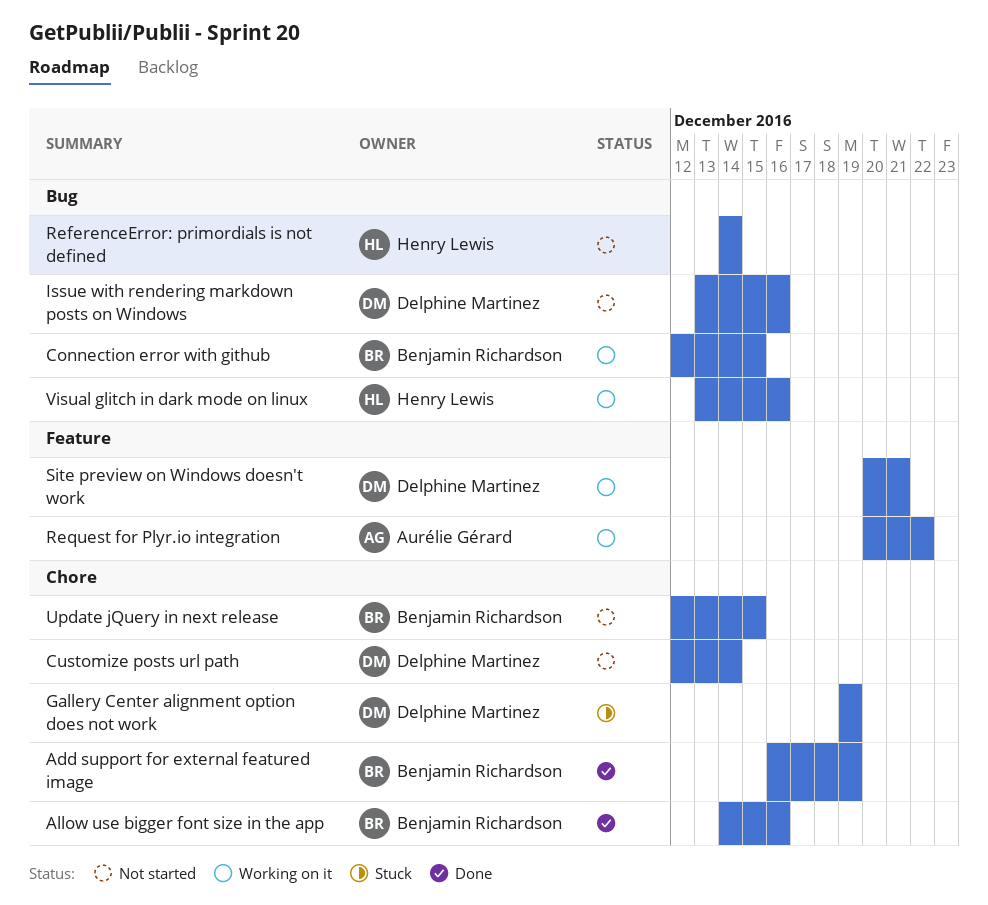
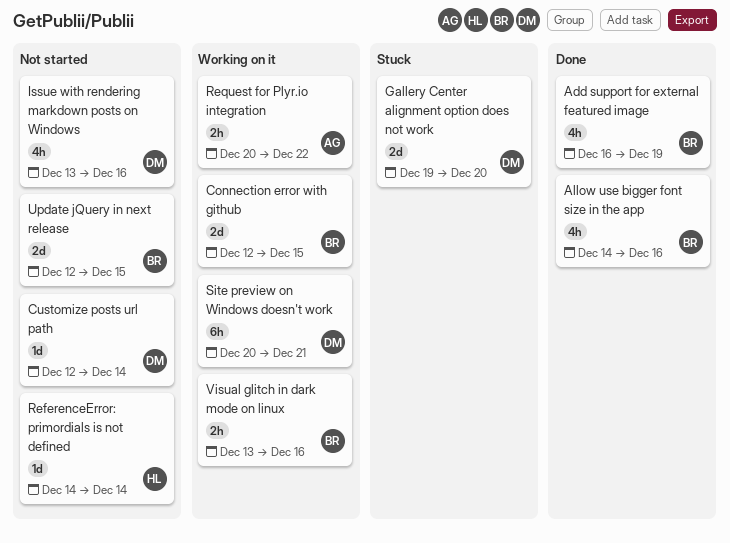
Gallery Center alignment option does not work, due: Dec 19 -> Dec 20
Visual glitch in dark mode on linux, owner: Henry Lewis -> Benjamin Richardson

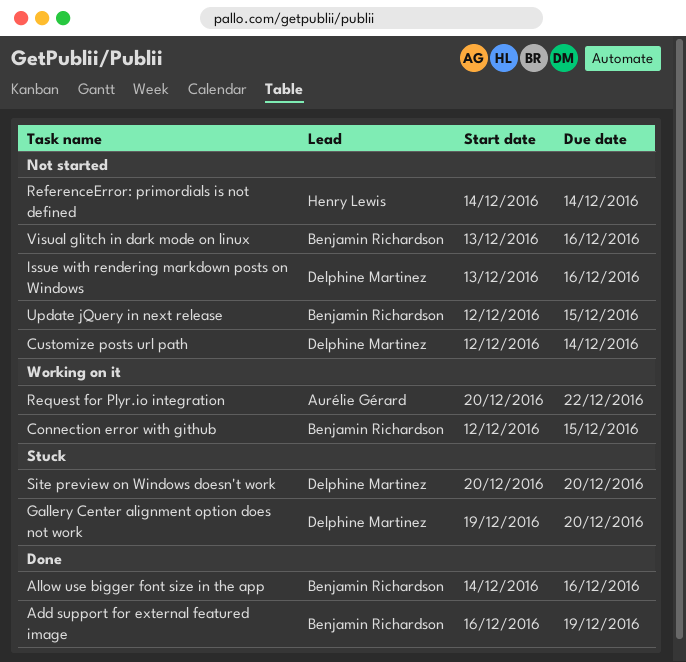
Site preview on Windows doesn't work, status: Working on it -> Stuck
Site preview on Windows doesn't work, due: Dec 21 -> Dec 20
Visual glitch in dark mode on linux, status: Working on it -> Not started

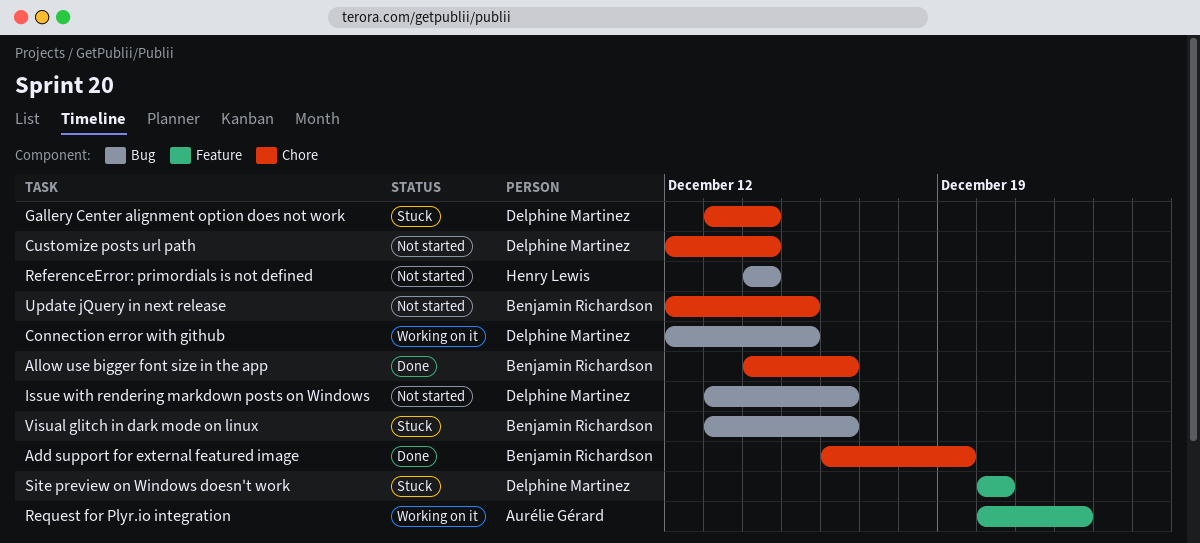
Connection error with github, owner: Benjamin Richardson -> Delphine Martinez
Gallery Center alignment option does not work, start: Dec 19 -> Dec 13
Gallery Center alignment option does not work, due: Dec 20 -> Dec 14
Visual glitch in dark mode on linux, status: Not started -> Stuck

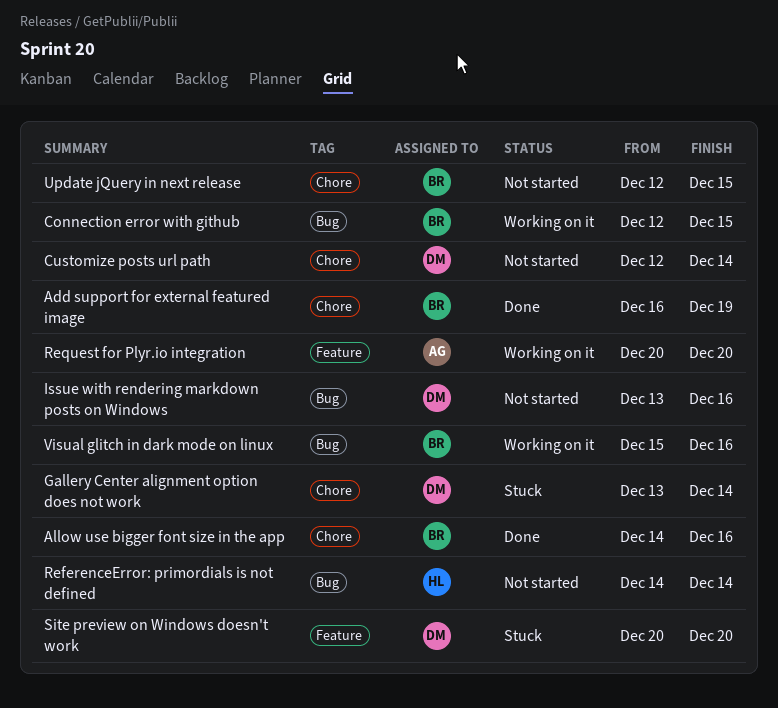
Connection error with github, owner: Delphine Martinez -> Benjamin Richardson
Request for Plyr.io integration, due: Dec 22 -> Dec 20
Visual glitch in dark mode on linux, status: Stuck -> Working on it
Visual glitch in dark mode on linux, start: Dec 13 -> Dec 15

